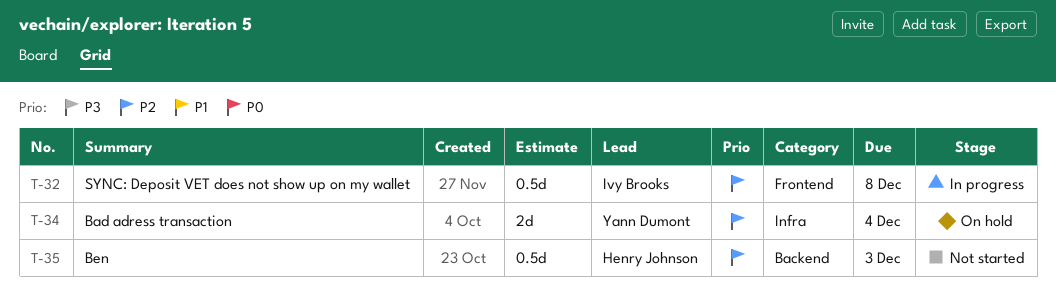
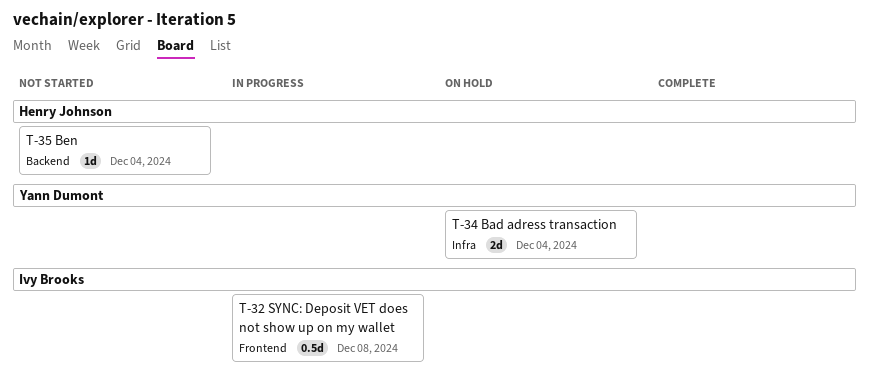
T-35, estimate: 0.5d -> 1d
T-35, due: Dec 3 -> Dec 4

